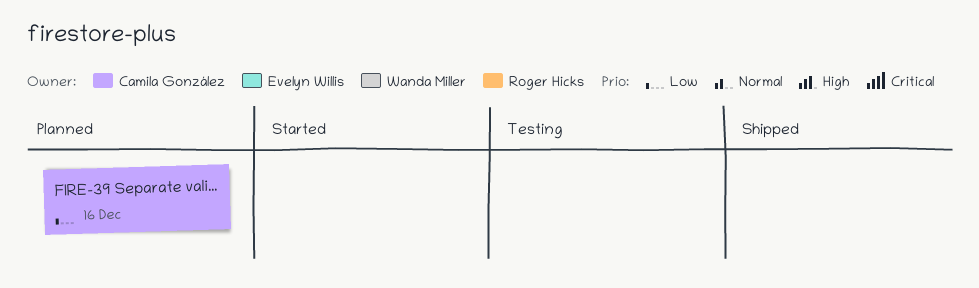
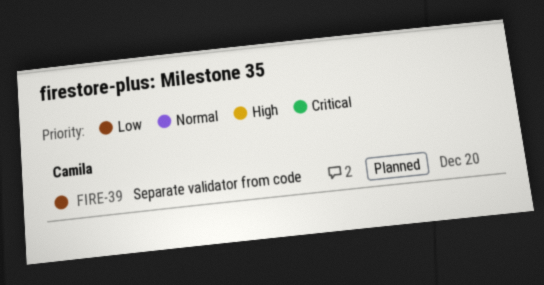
FIRE-39, due: Dec 16 -> Dec 20

